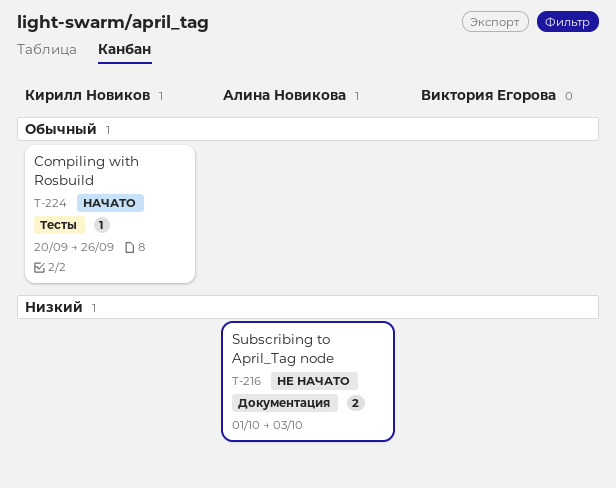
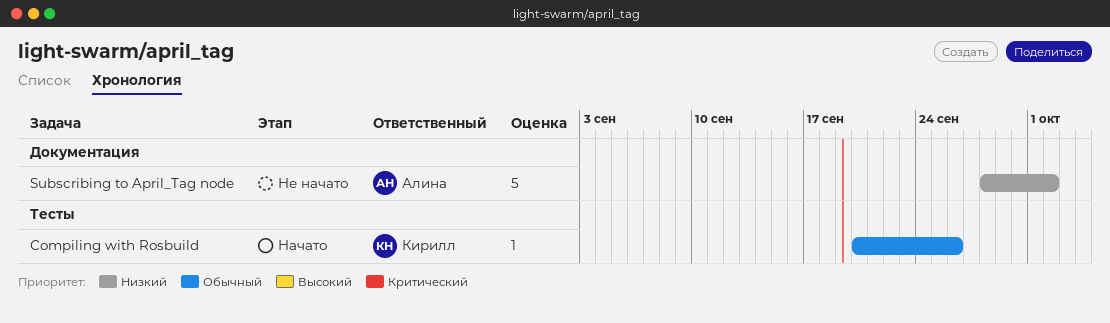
Subscribing to April_Tag node, estimate: 2 -> 5
Subscribing to April_Tag node, start: Oct 1 -> Sep 28
Subscribing to April_Tag node, due: Oct 3 -> Oct 2

